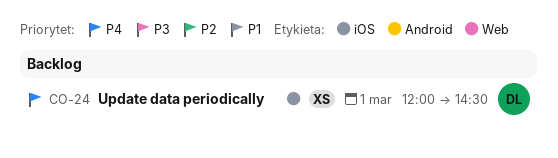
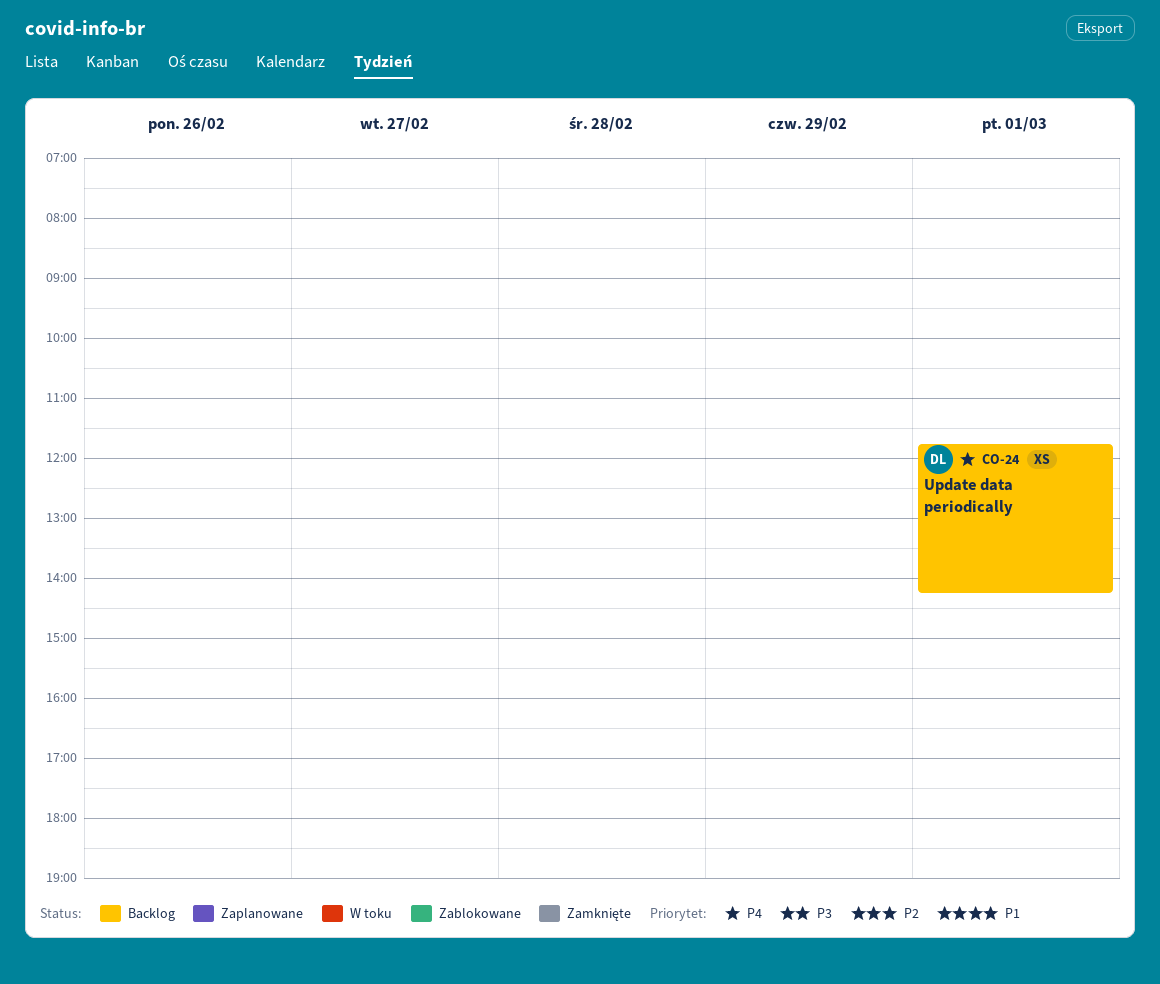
CO-24, begins: 12:00 -> 11:45
CO-24, ends: 14:30 -> 14:15

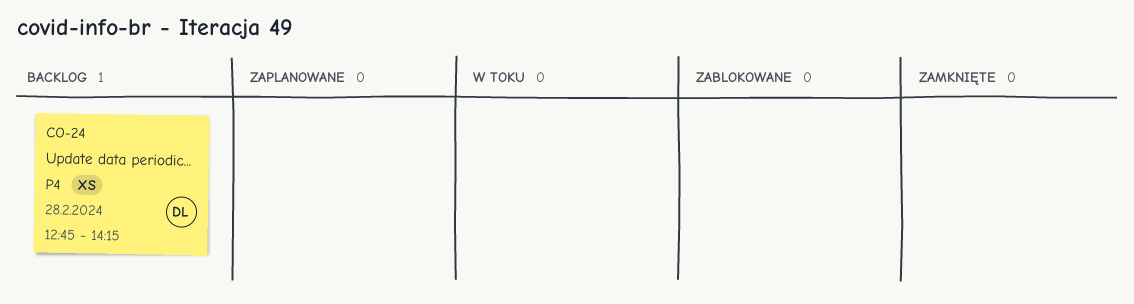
CO-24, day: Mar 1 -> Feb 28
CO-24, begins: 11:45 -> 12:45

